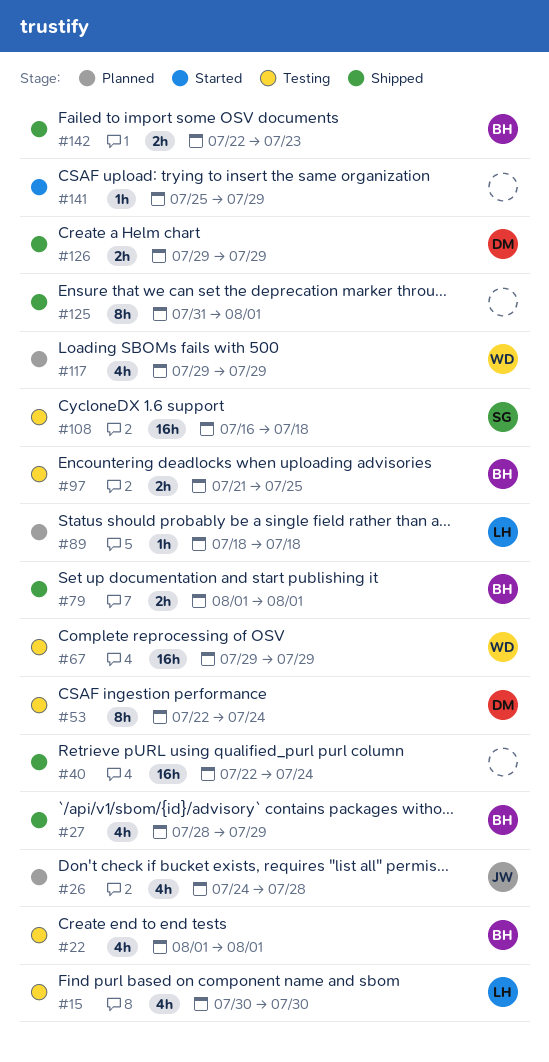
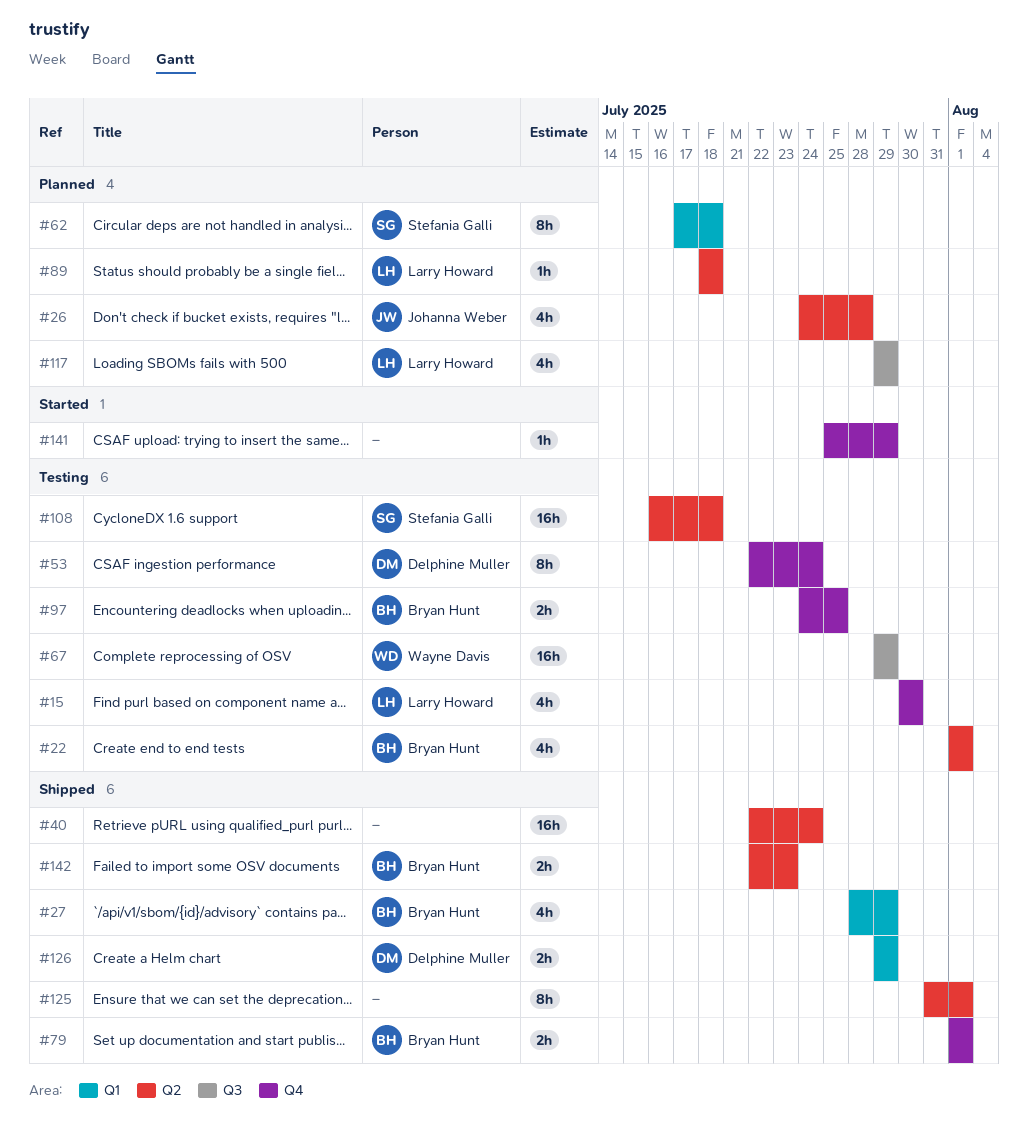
#62: none -> present
#97, start: Jul 21 -> Jul 24
#117, owner: Wayne Davis -> Larry Howard

